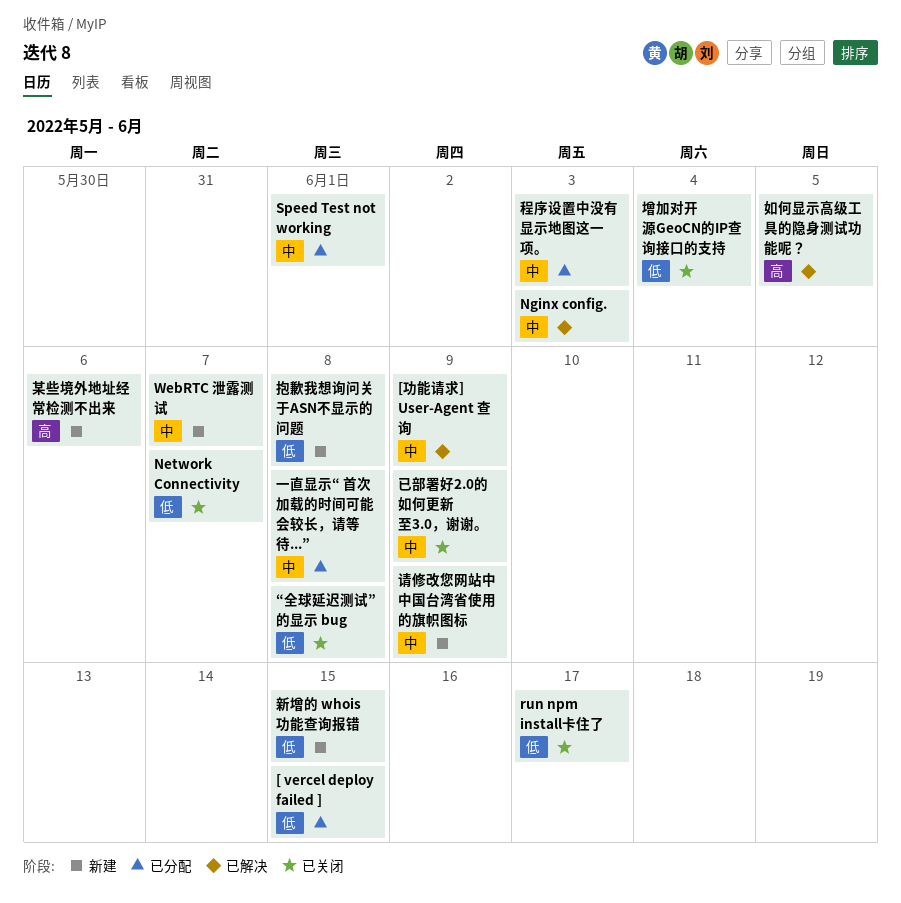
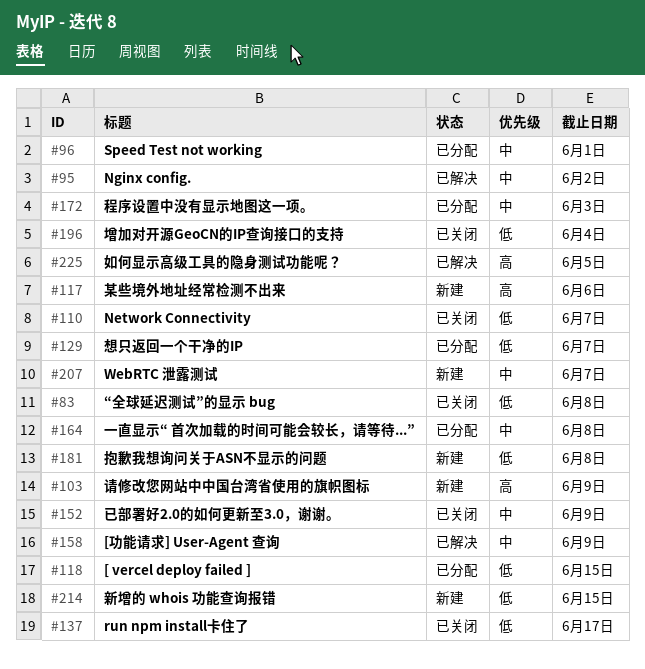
Nginx config., due: Jun 3 -> Jun 2
想只返回一个干净的IP: none -> present
请修改您网站中中国台湾省使用的旗帜图标, priority: 中 -> 高

